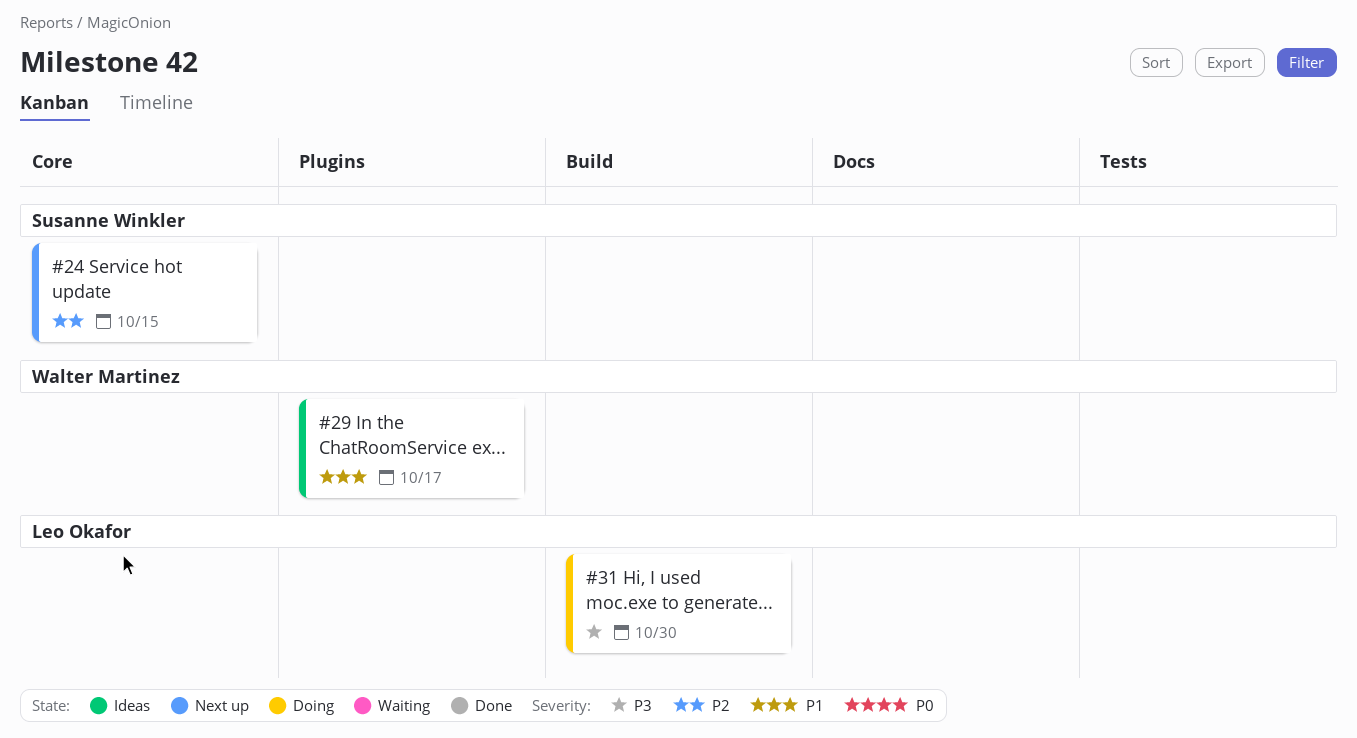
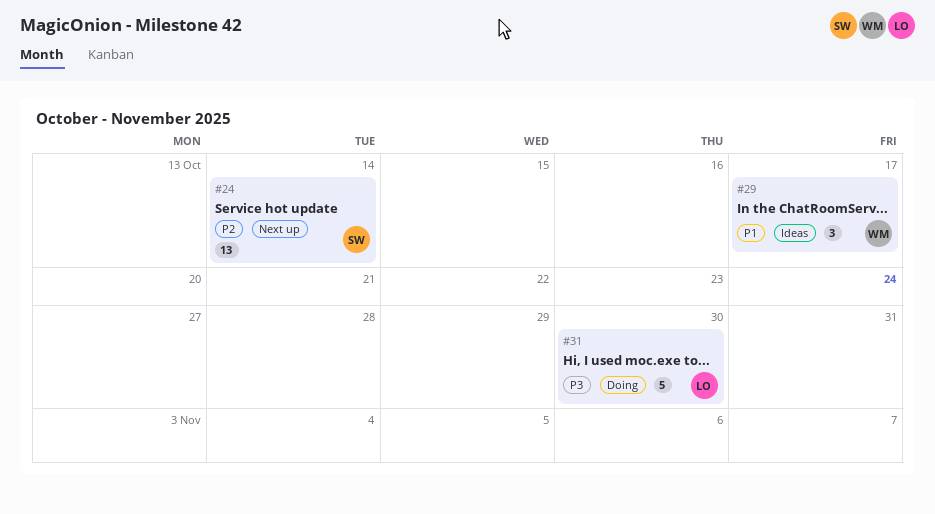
#24, due: Oct 15 -> Oct 14

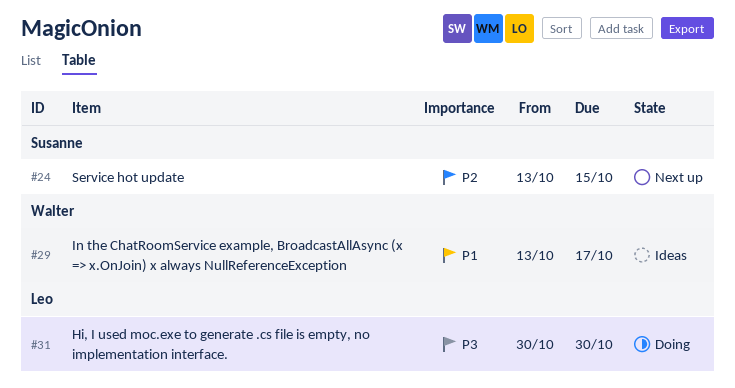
#24, due: Oct 14 -> Oct 15

